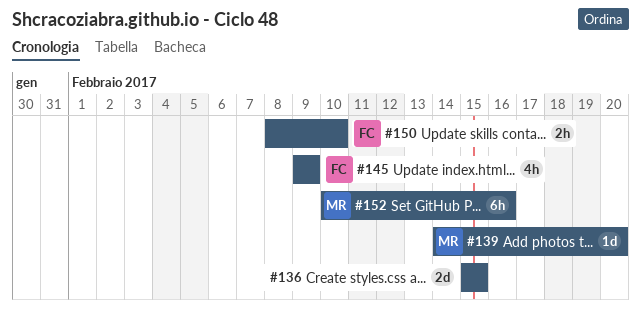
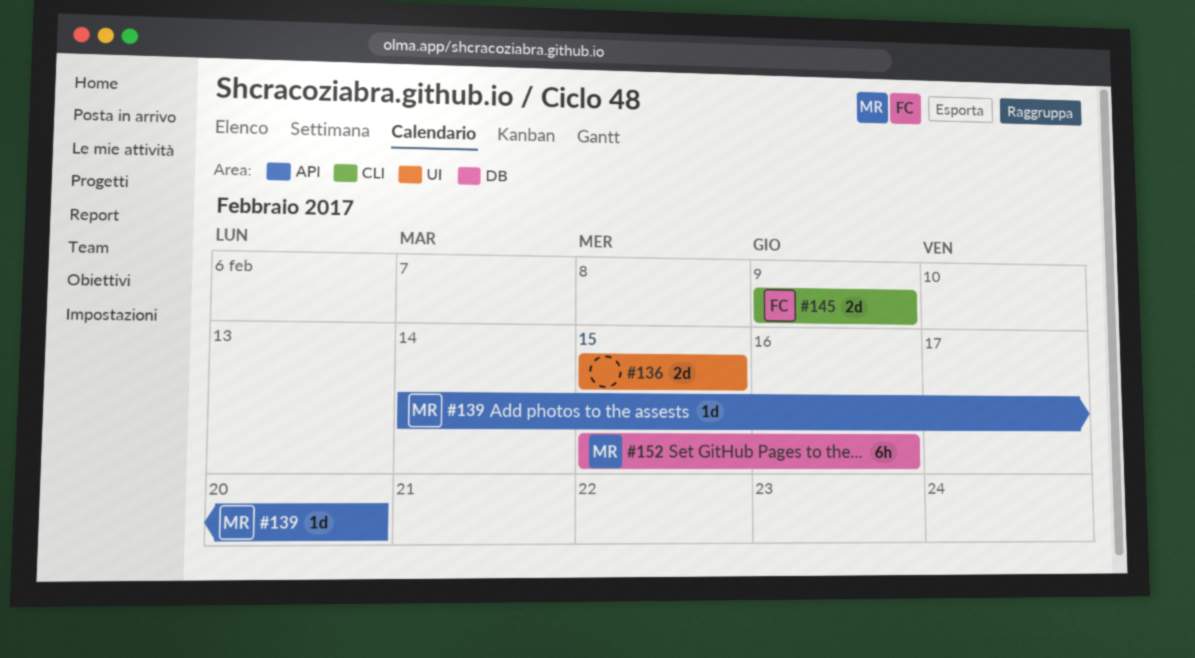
#145, estimate: 4h -> 2d
#150: present -> none
#152, start: Feb 10 -> Feb 15

